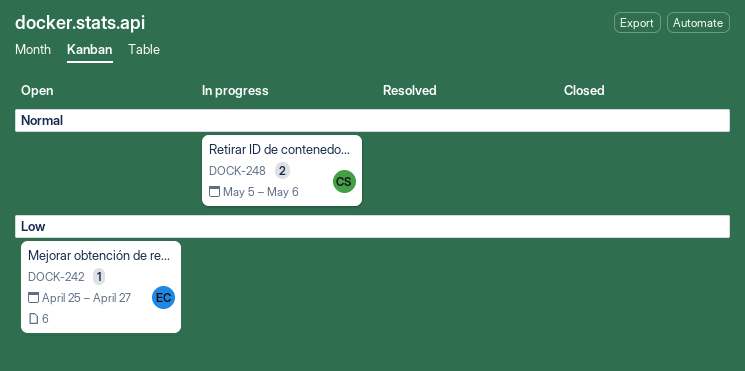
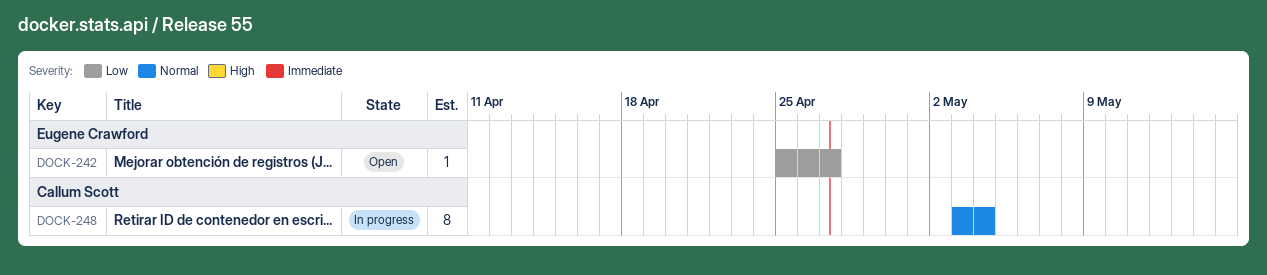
DOCK-248, estimate: 2 -> 8
DOCK-248, start: May 5 -> May 3
DOCK-248, due: May 6 -> May 4

